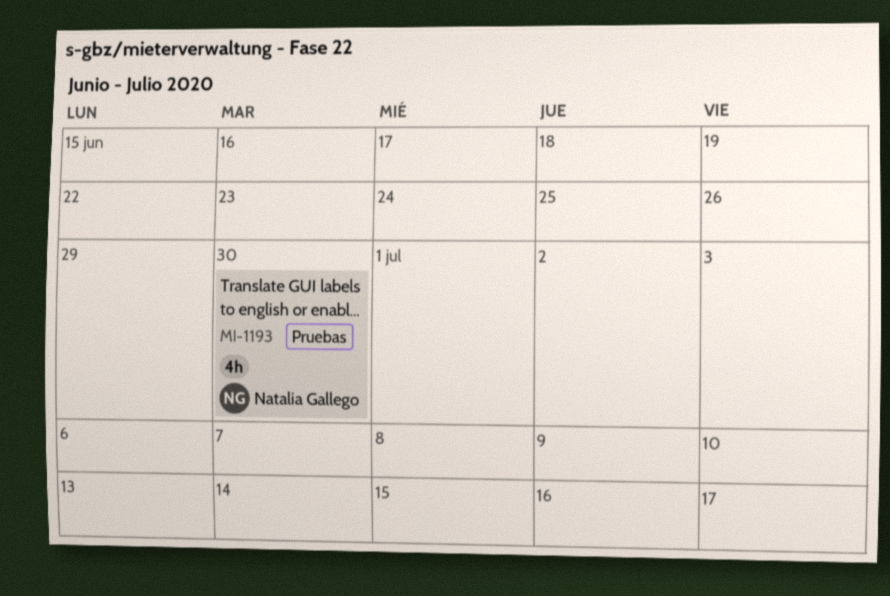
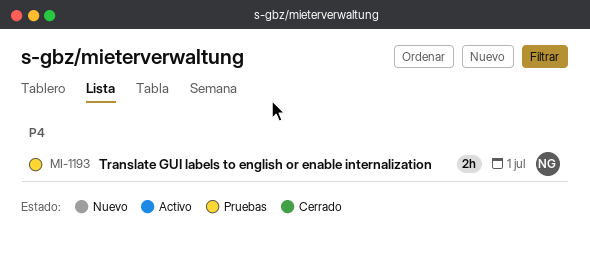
MI-1193, estimate: 4h -> 2h
MI-1193, due: Jun 30 -> Jul 1

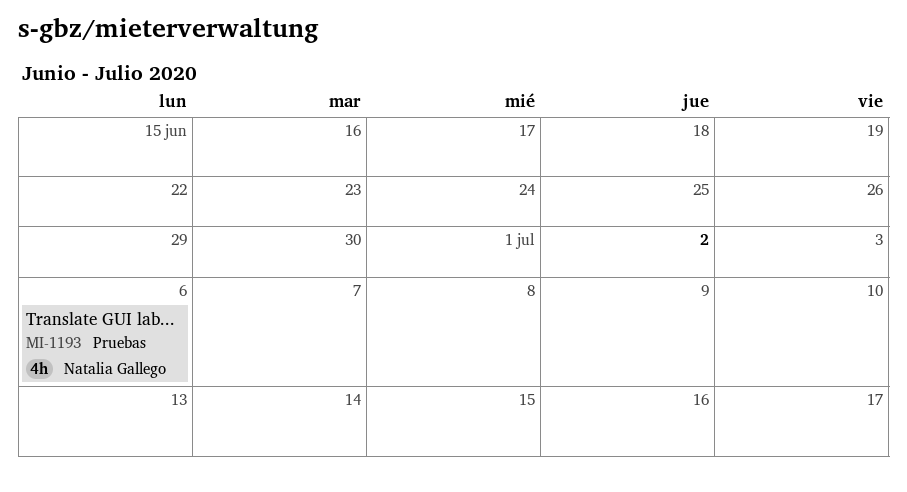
MI-1193, estimate: 2h -> 4h
MI-1193, due: Jul 1 -> Jul 6

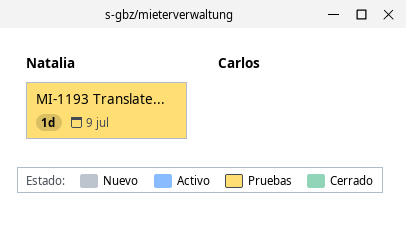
MI-1193, estimate: 4h -> 1d
MI-1193, due: Jul 6 -> Jul 9

